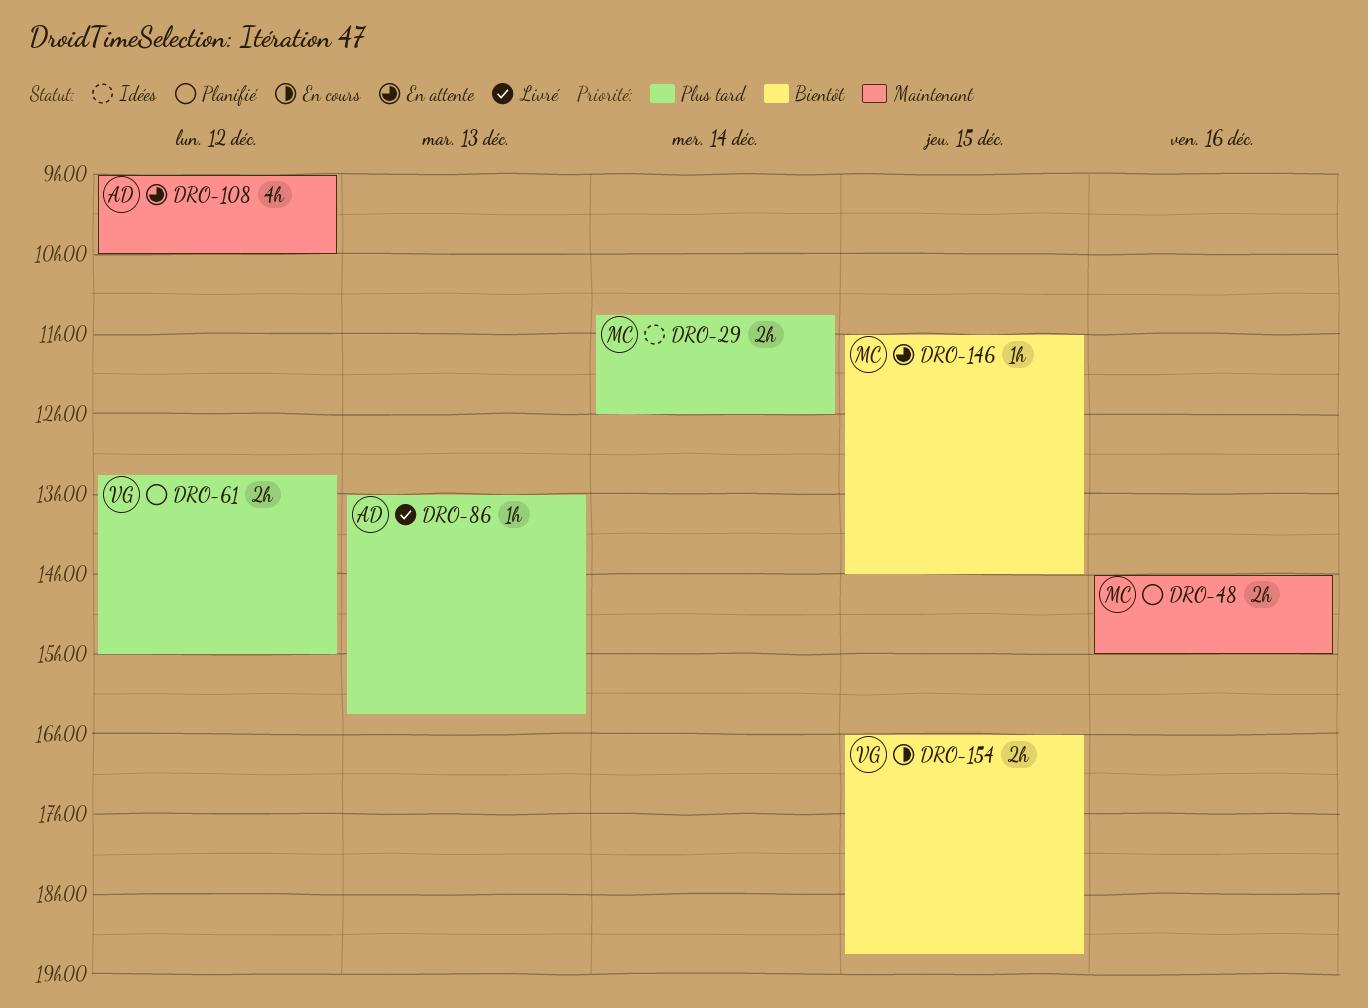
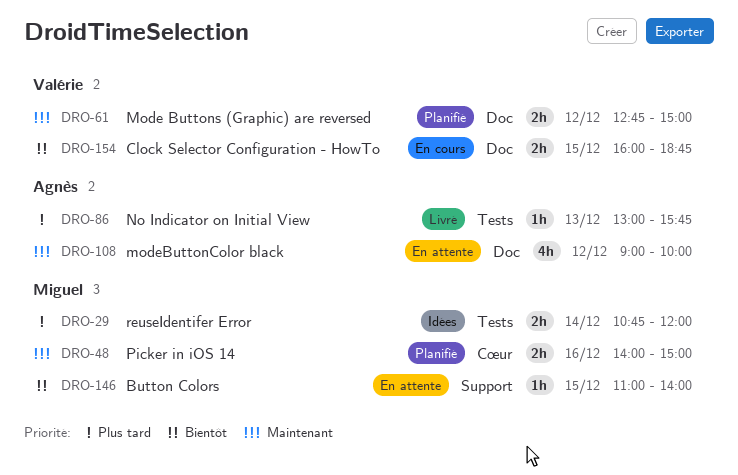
DRO-61, priority: Plus tard -> Maintenant

